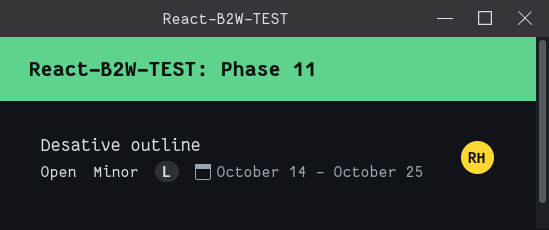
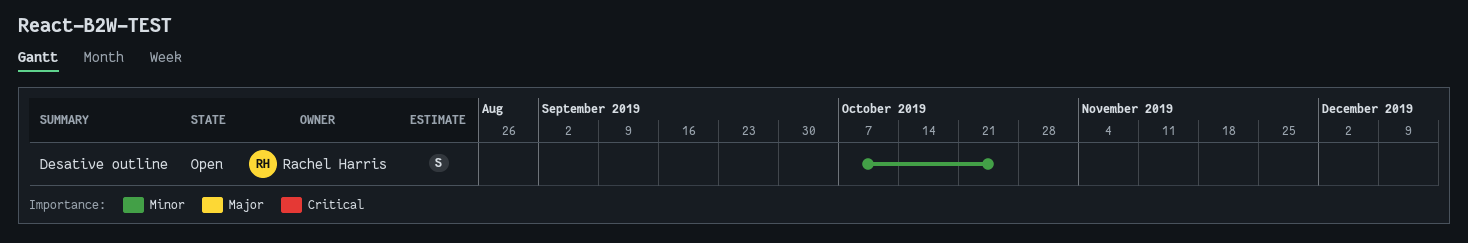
Desative outline, estimate: L -> S
Desative outline, start: Oct 14 -> Oct 7

